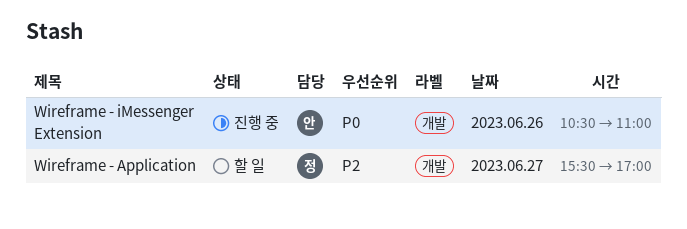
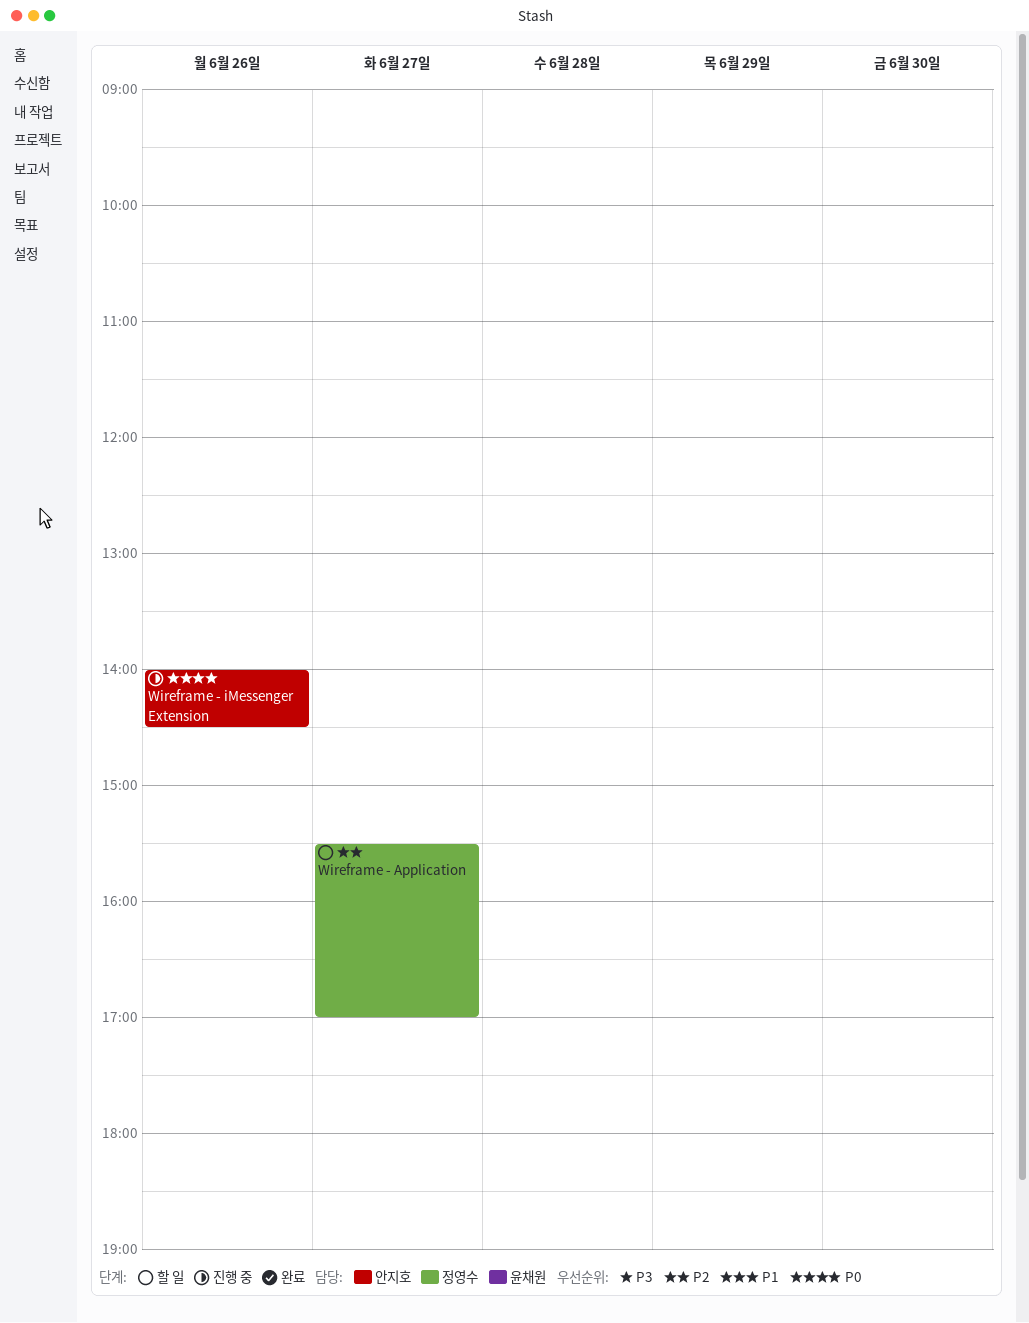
Wireframe - iMessenger Extension, begins: 10:30 -> 14:00
Wireframe - iMessenger Extension, ends: 11:00 -> 14:30

